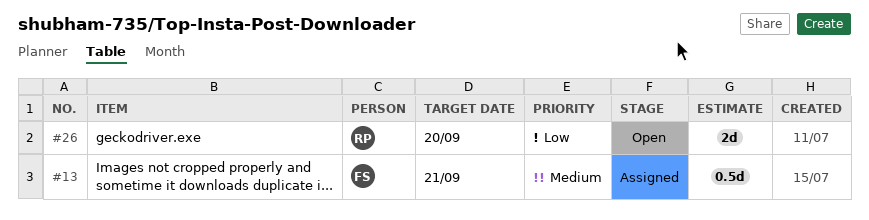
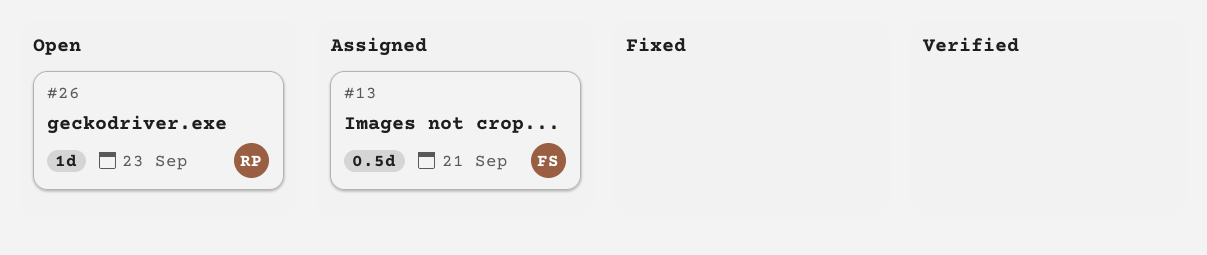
#26, estimate: 2d -> 1d
#26, due: Sep 20 -> Sep 23

